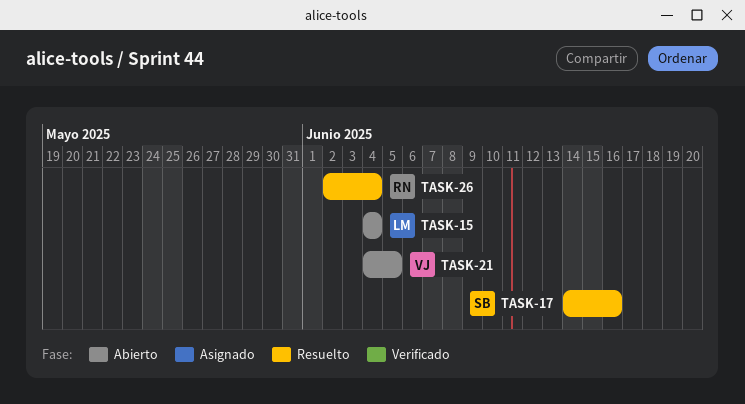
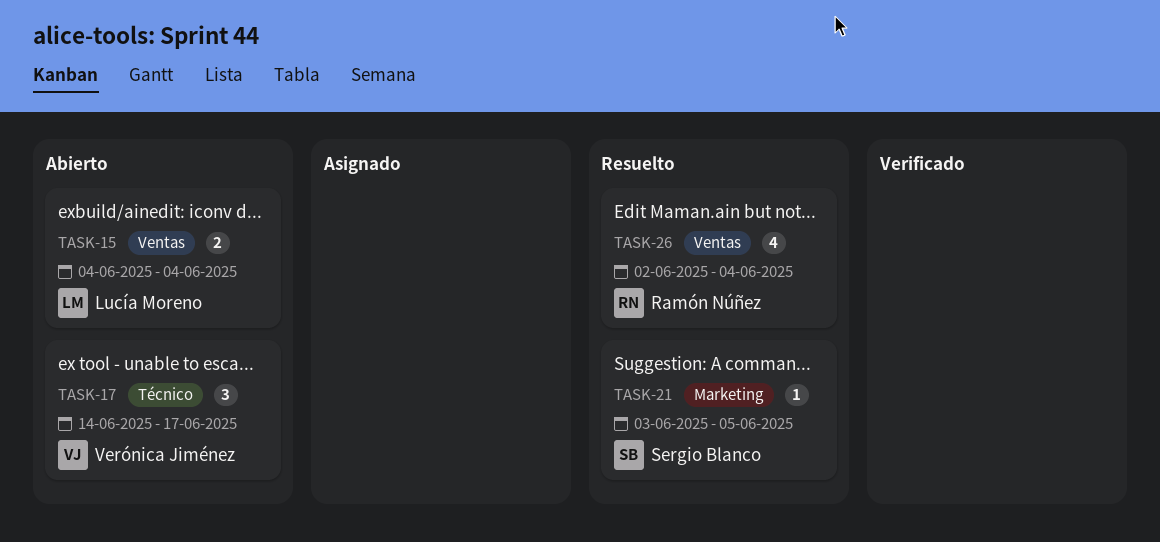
TASK-17, status: Resuelto -> Abierto
TASK-17, owner: Sergio Blanco -> Verónica Jiménez
TASK-17, due: Jun 16 -> Jun 17
TASK-21, status: Abierto -> Resuelto
TASK-21, owner: Verónica Jiménez -> Sergio Blanco
TASK-21, start: Jun 4 -> Jun 3

